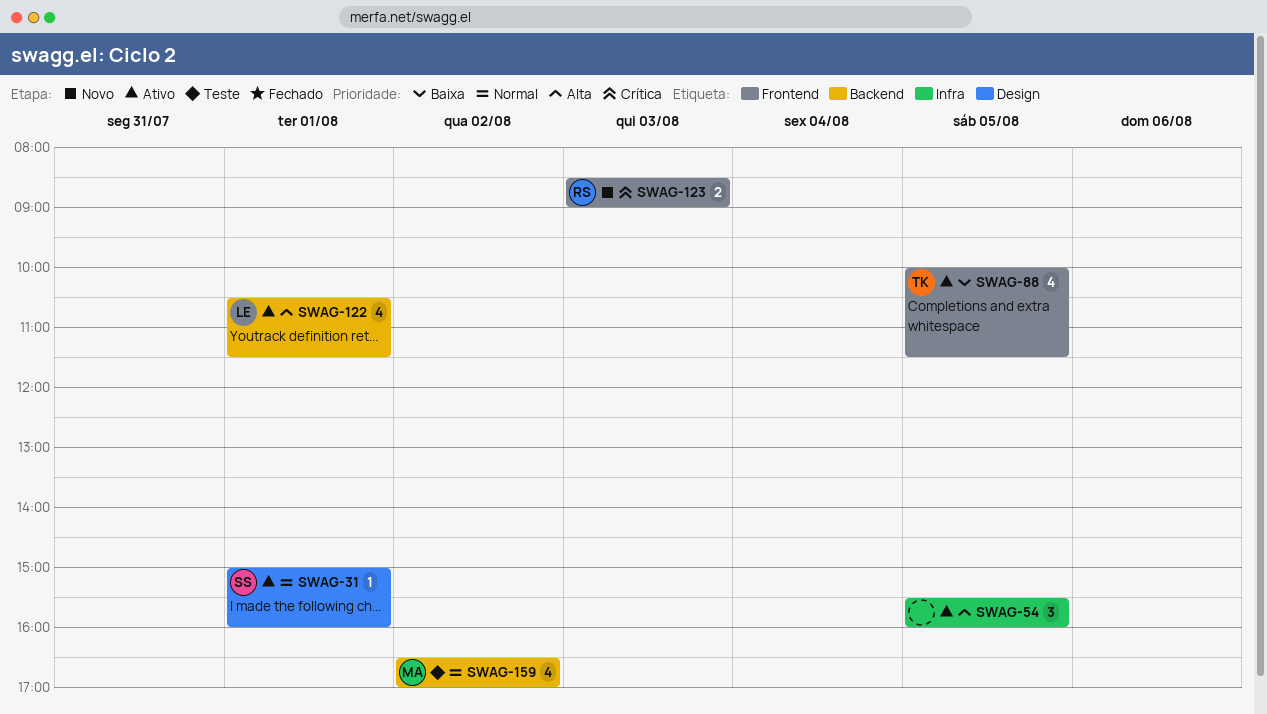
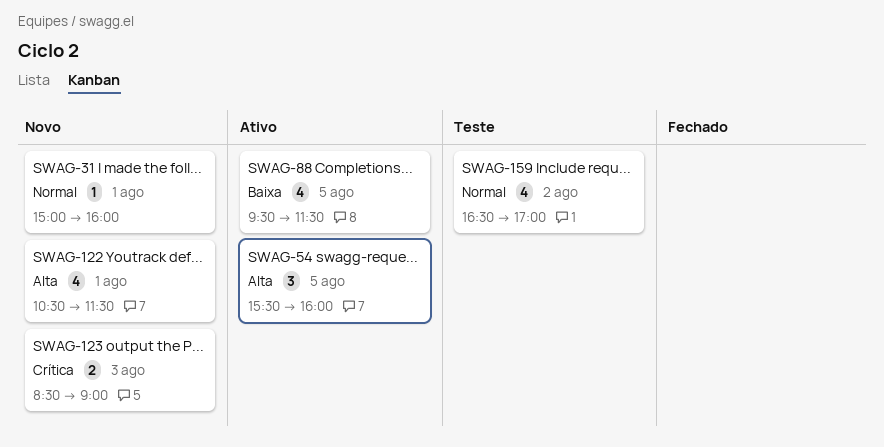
SWAG-31, status: Ativo -> Novo
SWAG-88, begins: 10:00 -> 09:30
SWAG-122, status: Ativo -> Novo

